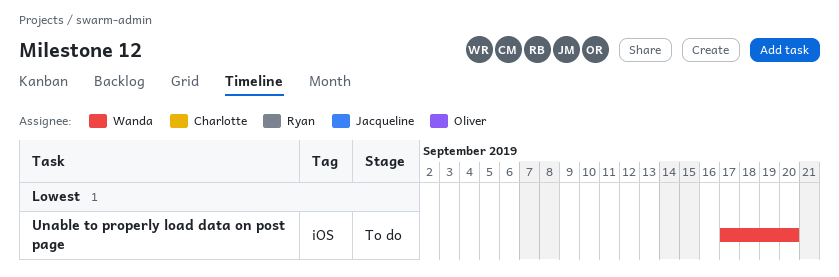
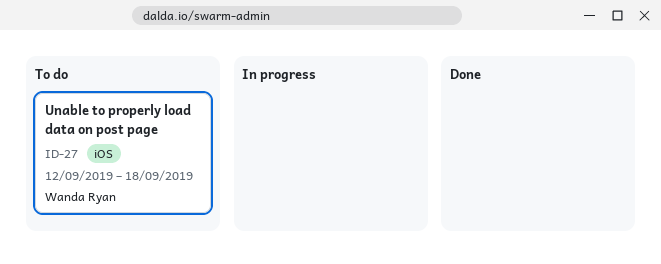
Unable to properly load data on post page, start: Sep 17 -> Sep 12
Unable to properly load data on post page, due: Sep 20 -> Sep 18

